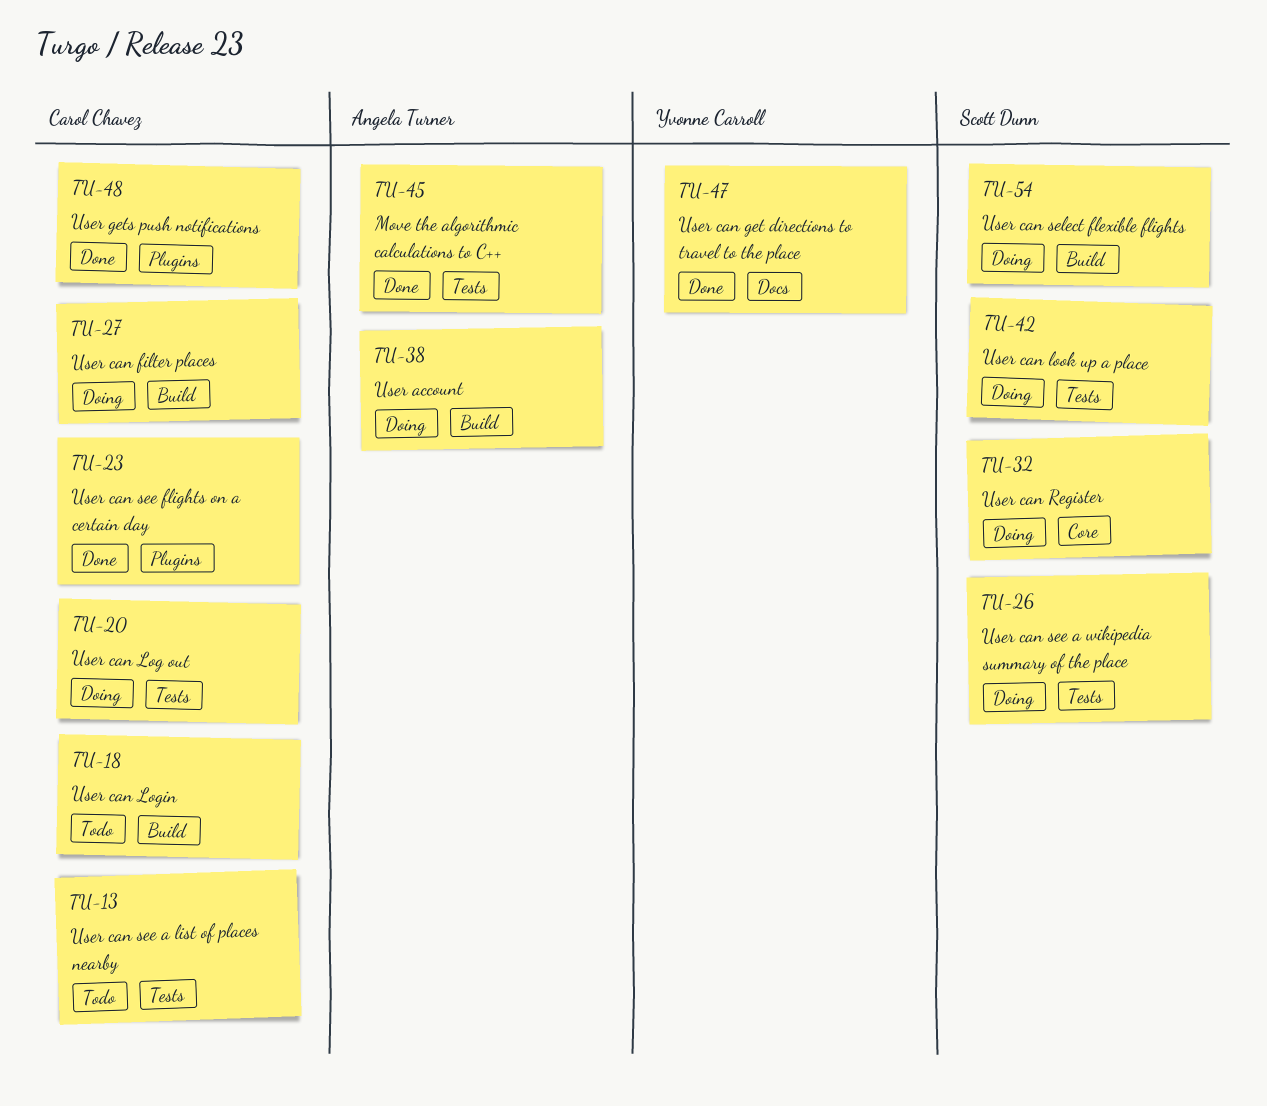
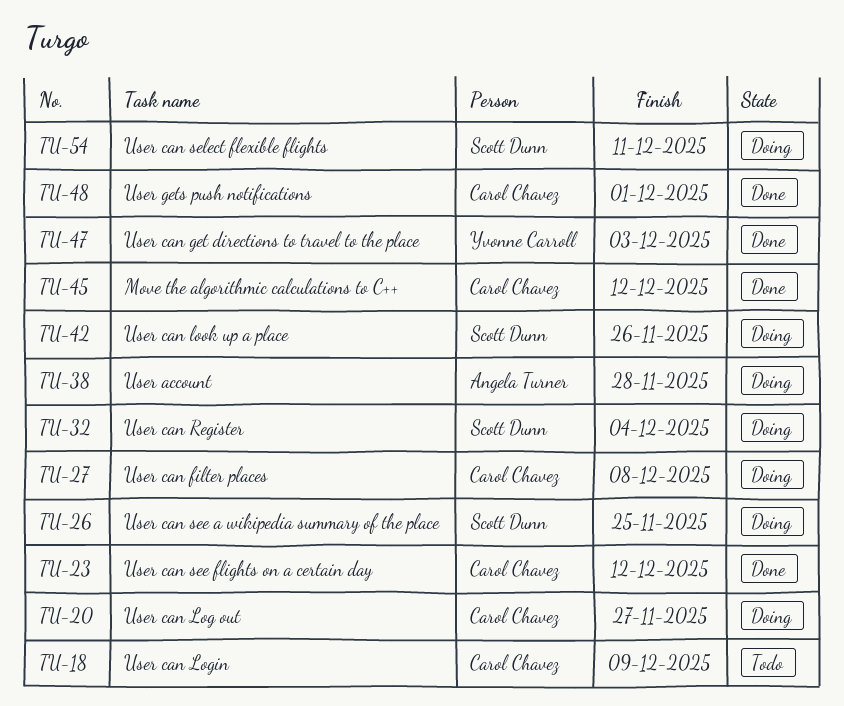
TU-13: present -> none
TU-45, owner: Angela Turner -> Carol Chavez

